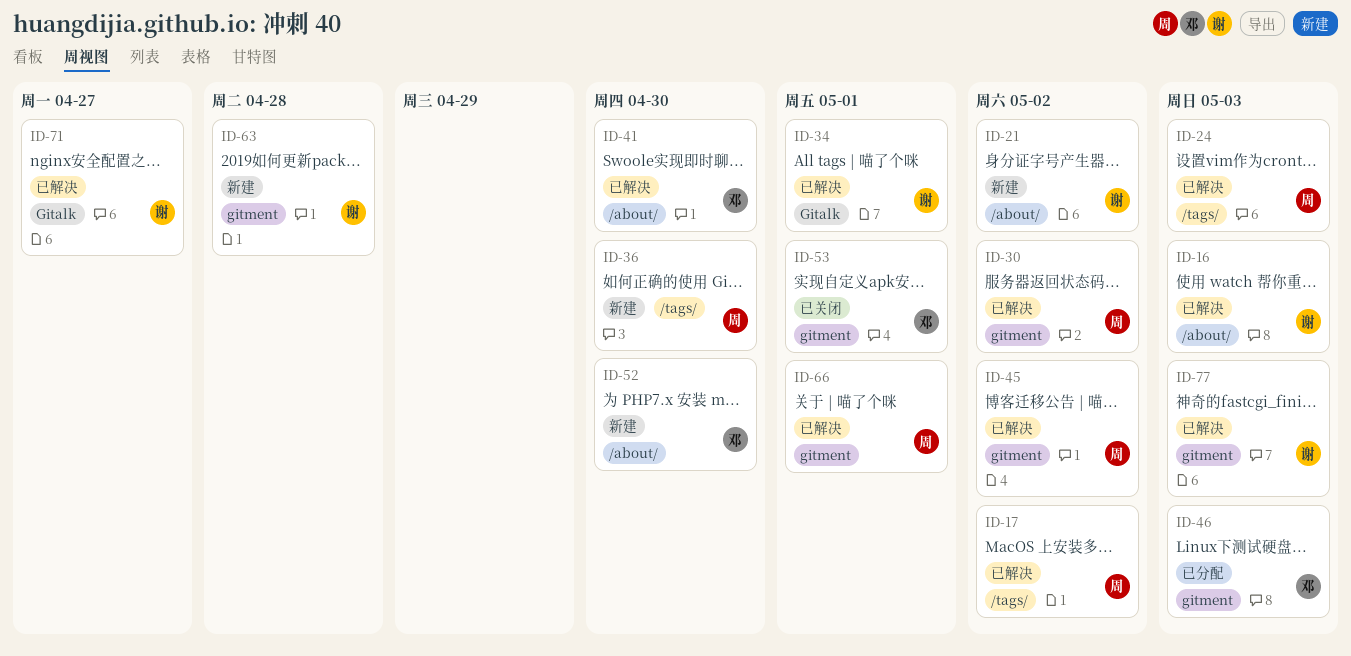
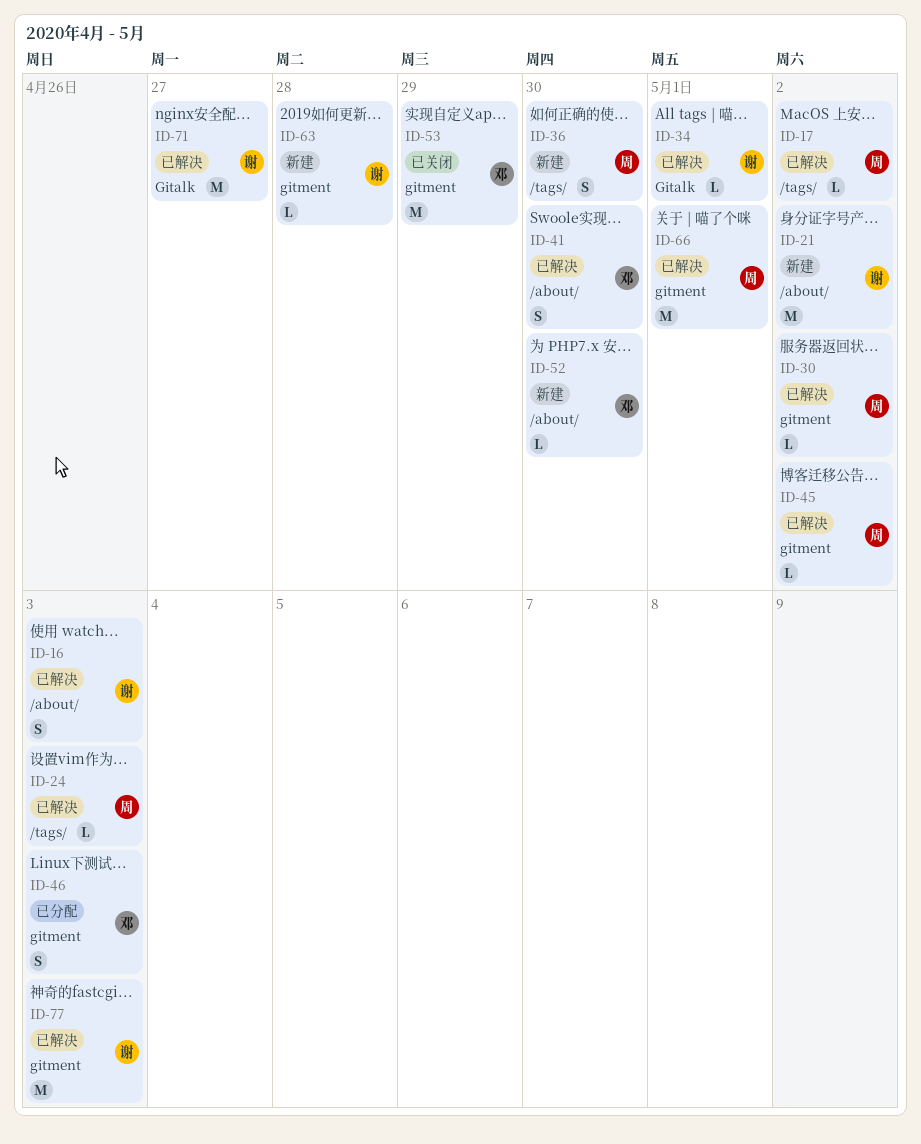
ID-53, due: May 1 -> Apr 29

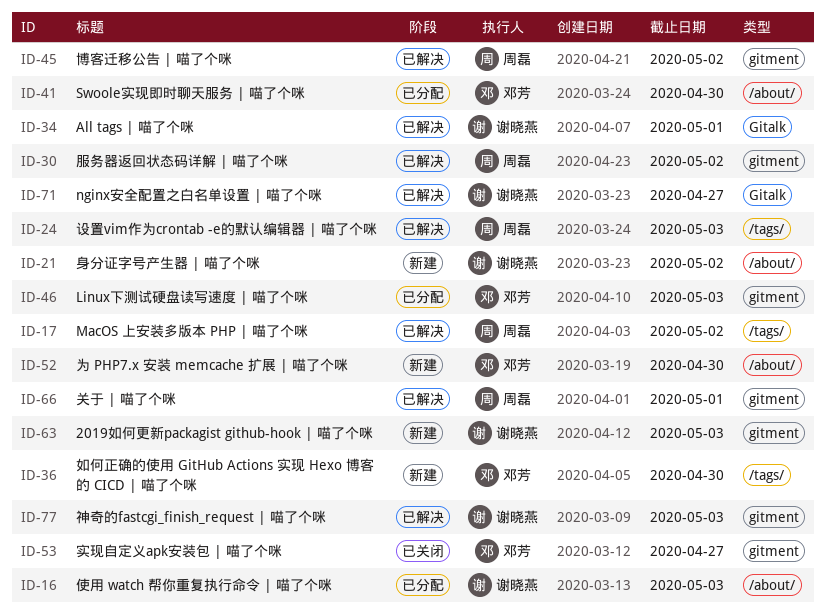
ID-16, status: 已解决 -> 已分配
ID-36, owner: 周磊 -> 邓芳
ID-41, status: 已解决 -> 已分配
ID-53, due: Apr 29 -> Apr 27
ID-63, due: Apr 28 -> May 3

